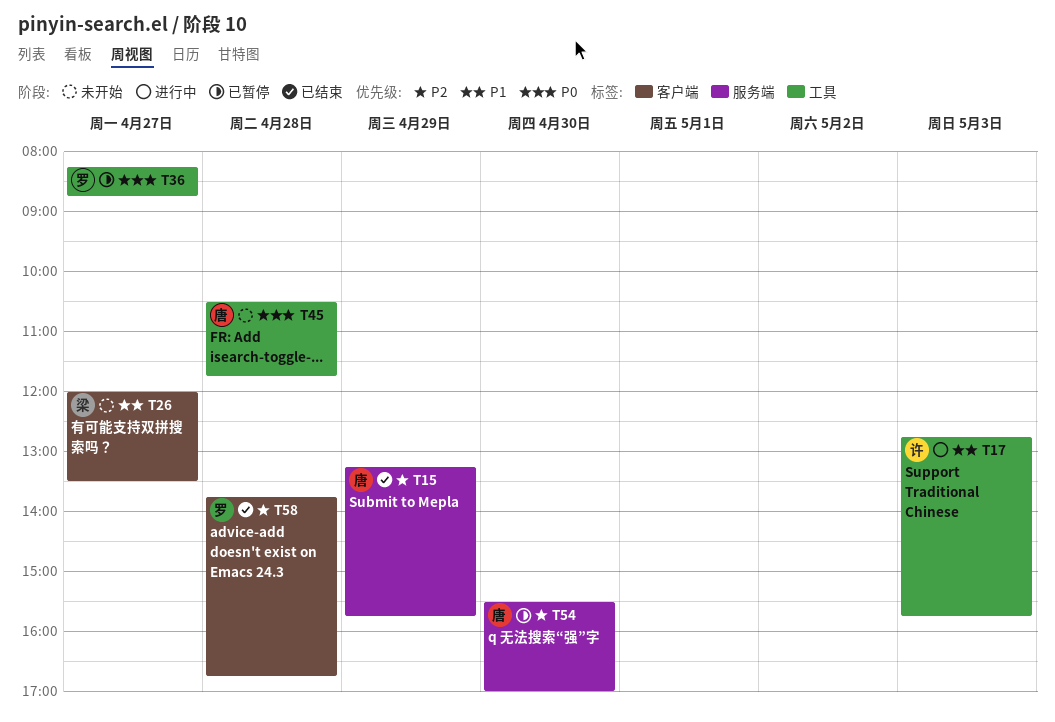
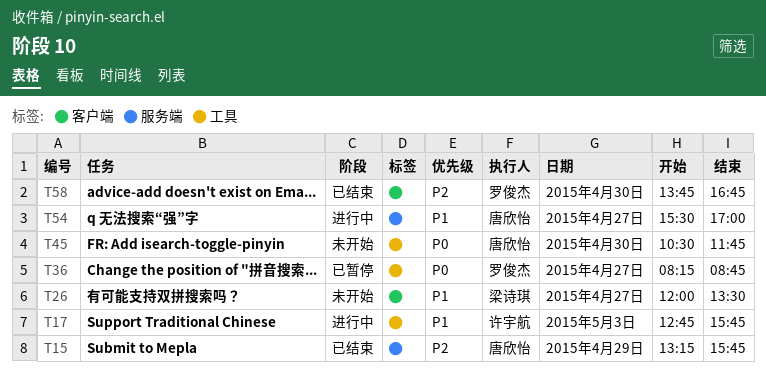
T45, day: Apr 28 -> Apr 30
T54, status: 已暂停 -> 进行中
T54, priority: P2 -> P1
T54, day: Apr 30 -> Apr 27
T58, day: Apr 28 -> Apr 30

